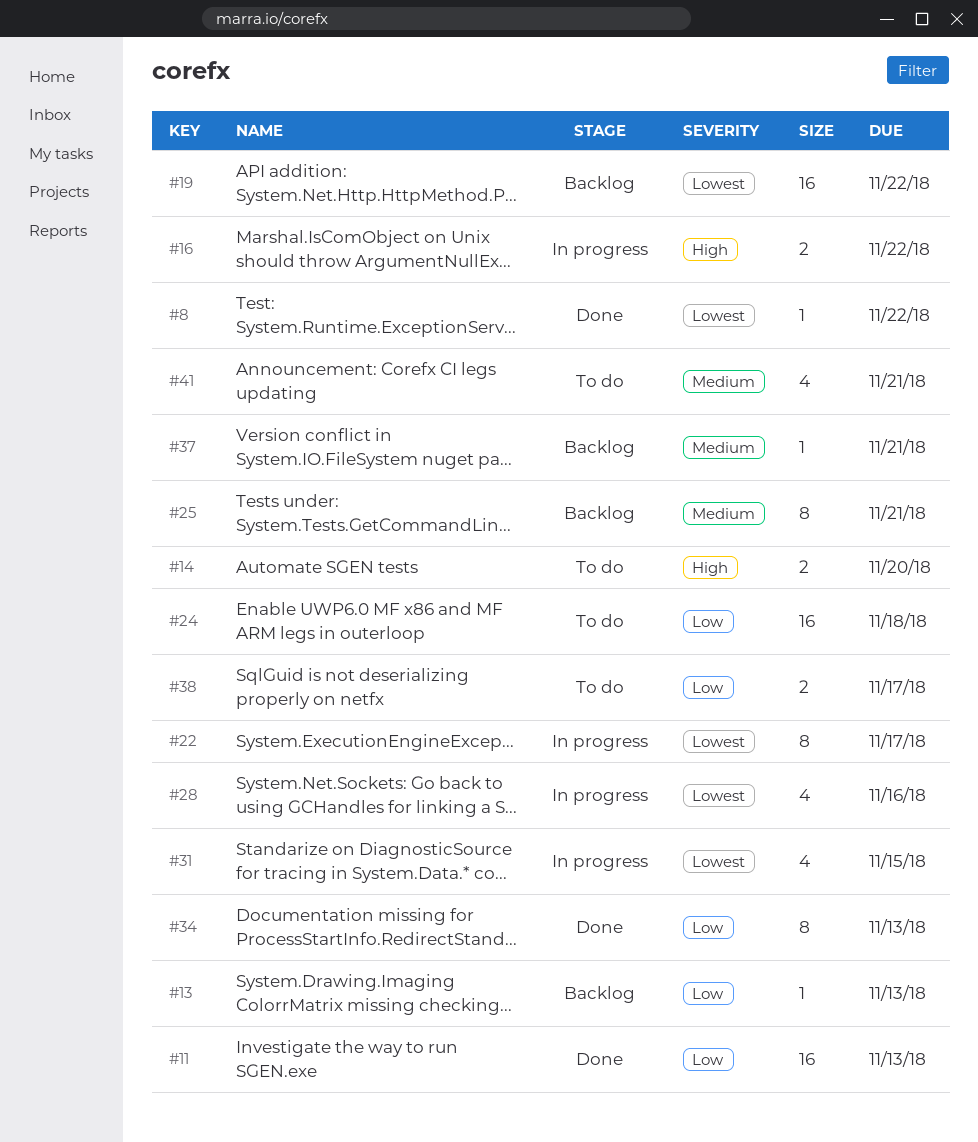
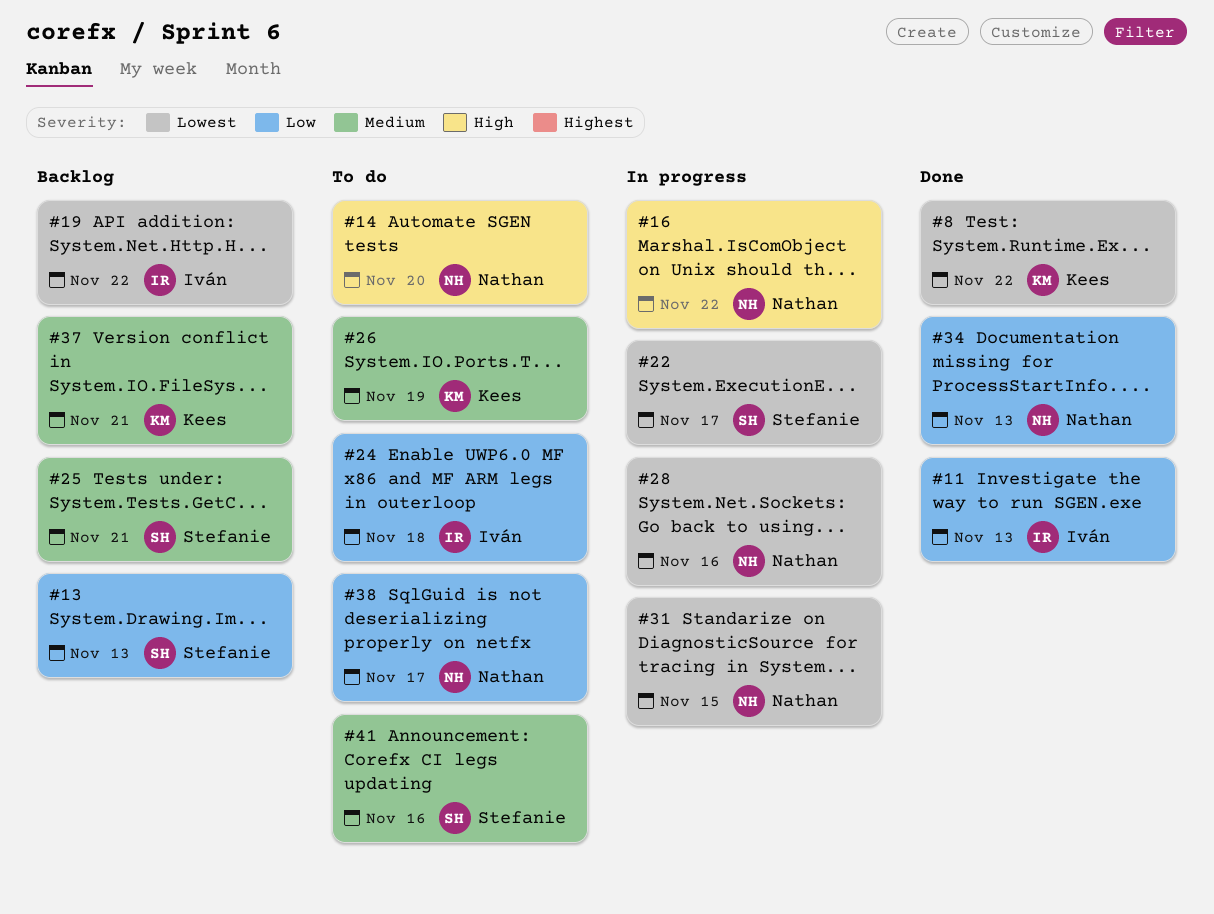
#26: none -> present
#41, due: Nov 21 -> Nov 16

